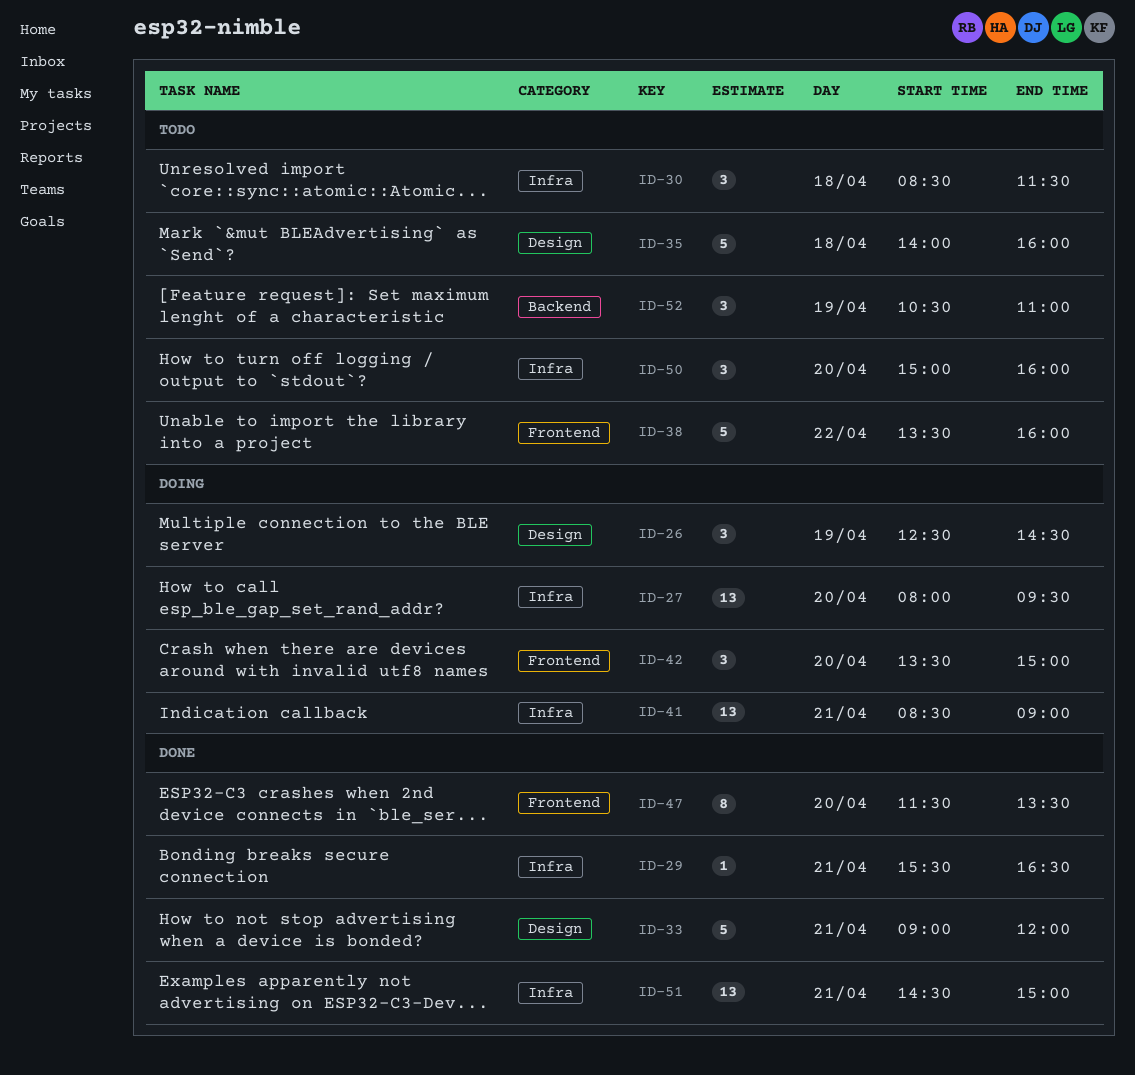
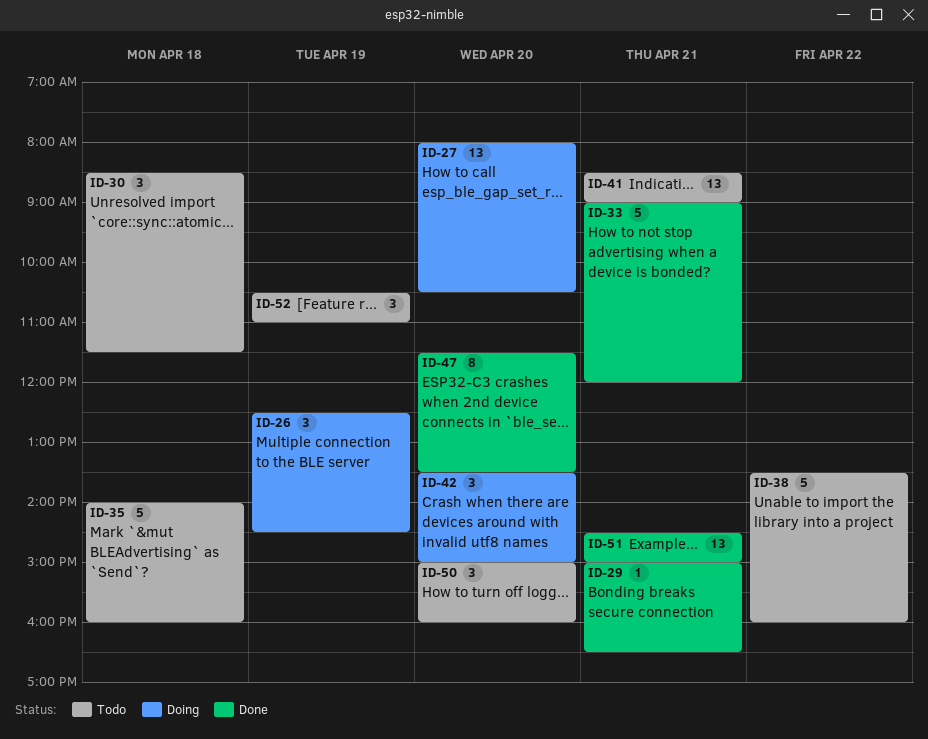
ID-27, ends: 09:30 -> 10:30
ID-29, begins: 15:30 -> 15:00
ID-41, status: Doing -> Todo

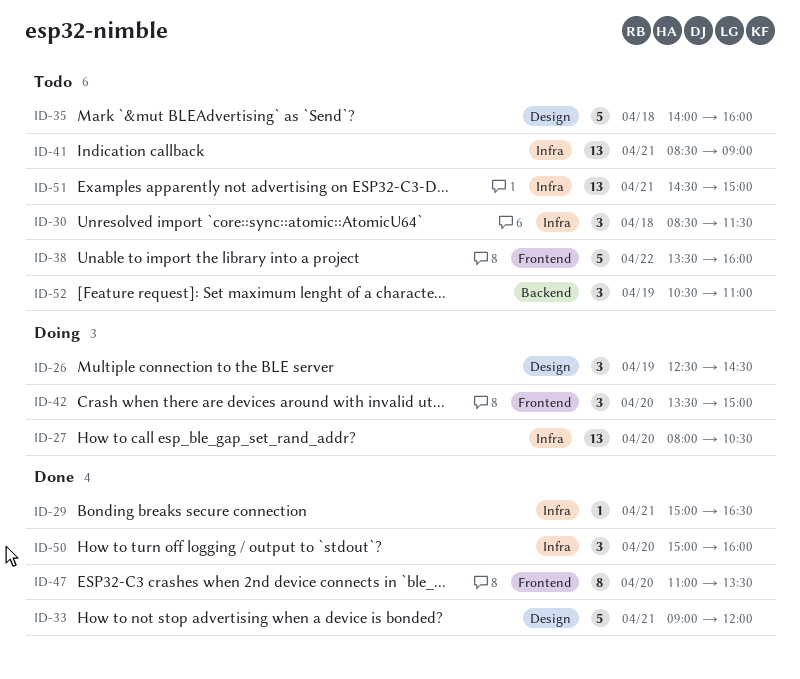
ID-47, begins: 11:30 -> 11:00
ID-50, status: Todo -> Done
ID-51, status: Done -> Todo

